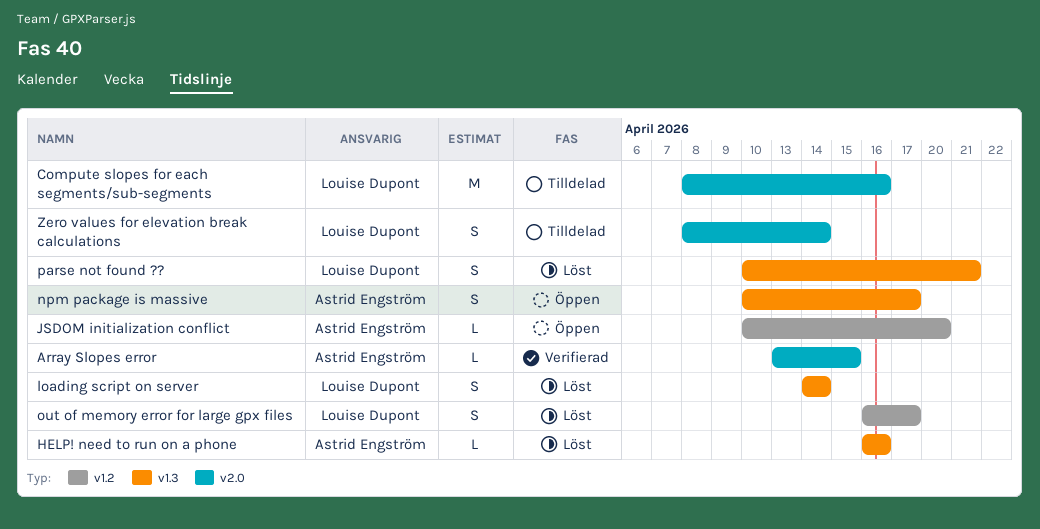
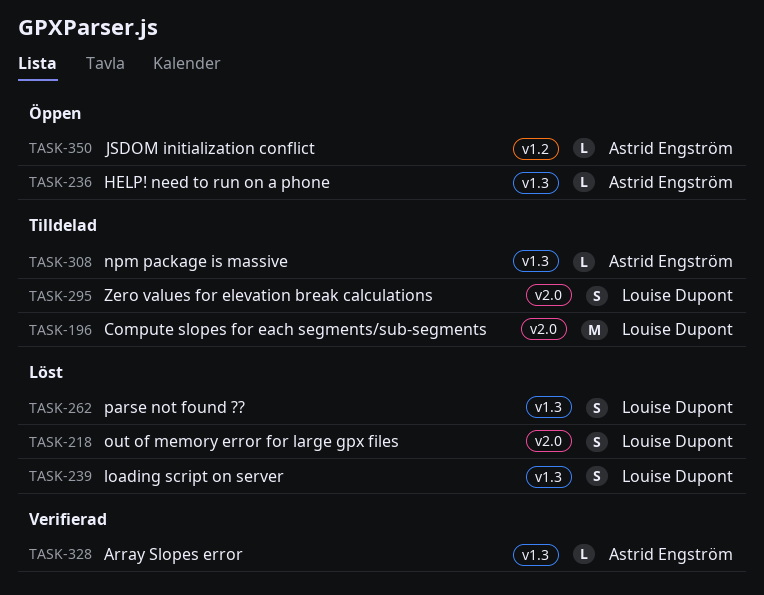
Array Slopes error, label: v2.0 -> v1.3
HELP! need to run on a phone, status: Löst -> Öppen
npm package is massive, status: Öppen -> Tilldelad
npm package is massive, estimate: S -> L
out of memory error for large gpx files, label: v1.2 -> v2.0

